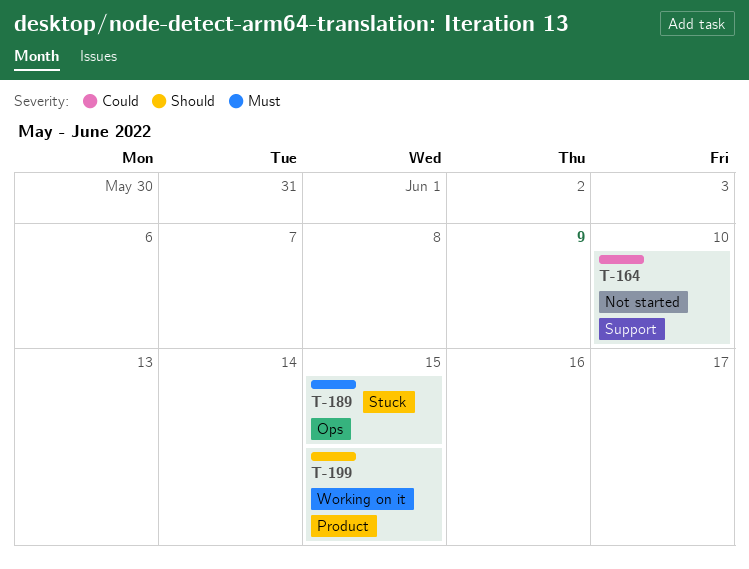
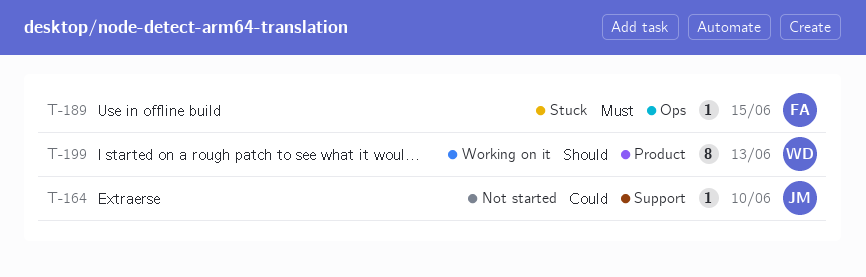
T-199, due: Jun 15 -> Jun 13

